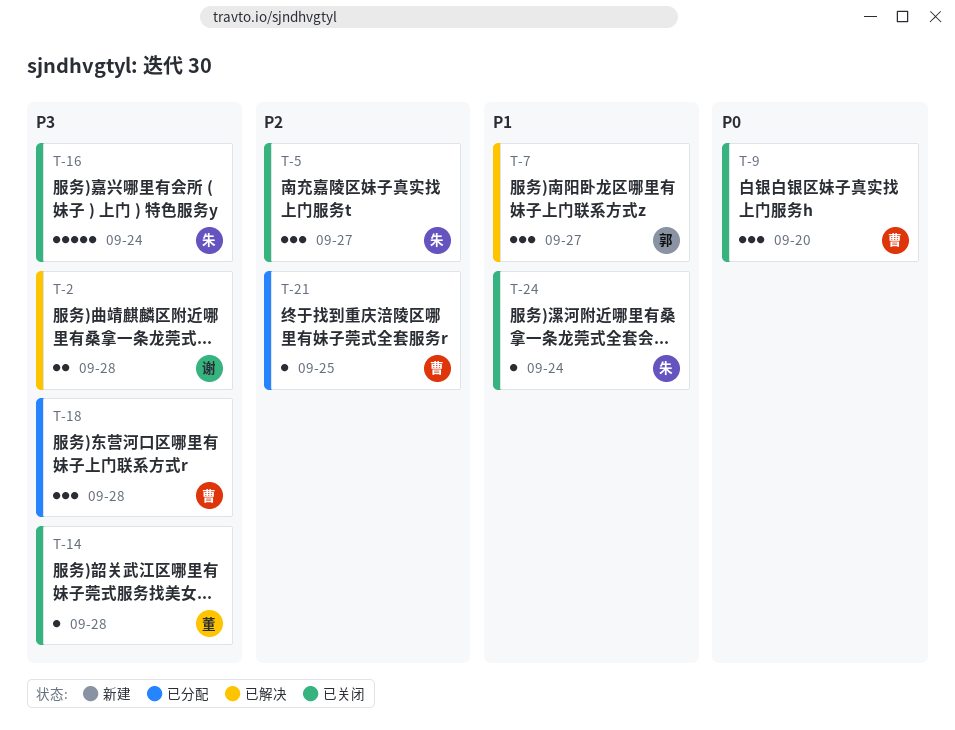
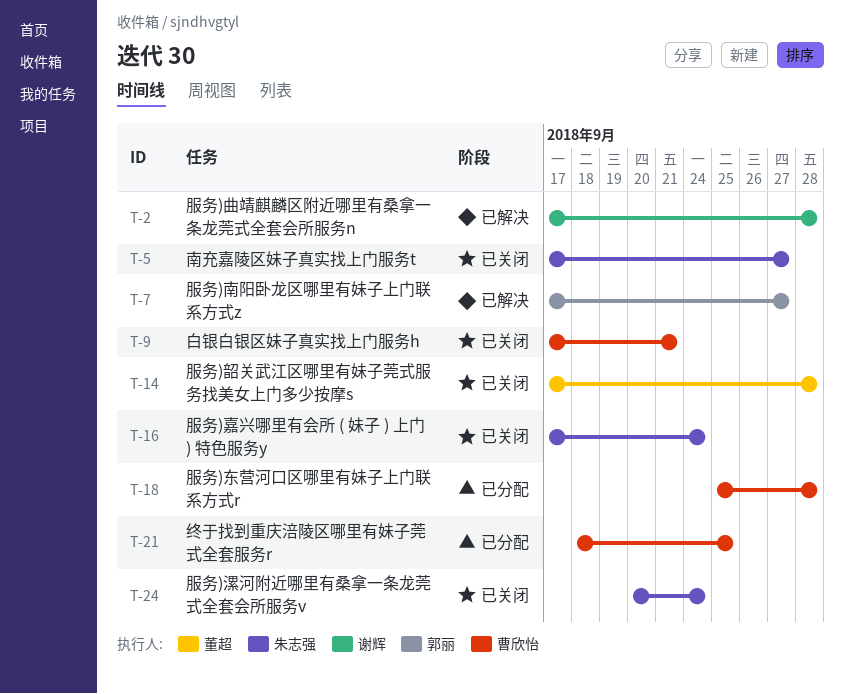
T-9, due: Sep 20 -> Sep 21

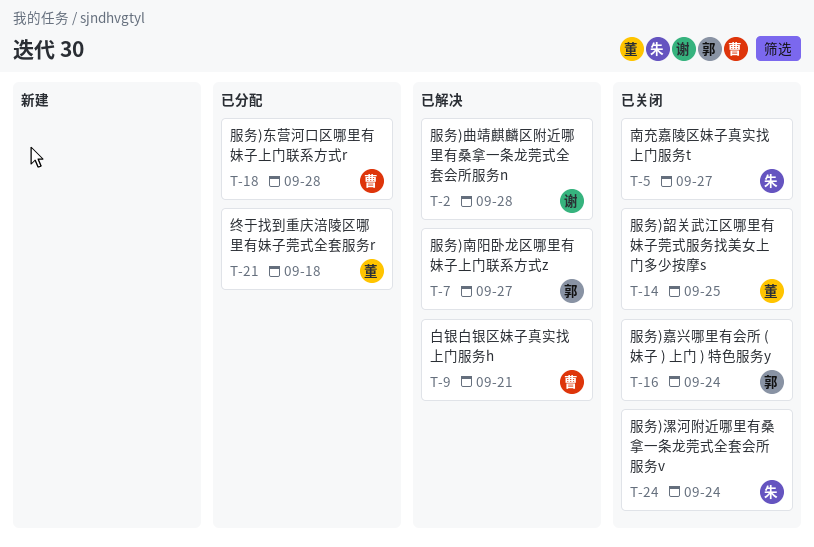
T-9, status: 已关闭 -> 已解决
T-14, due: Sep 28 -> Sep 25
T-16, owner: 朱志强 -> 郭丽
T-21, owner: 曹欣怡 -> 董超
T-21, due: Sep 25 -> Sep 18

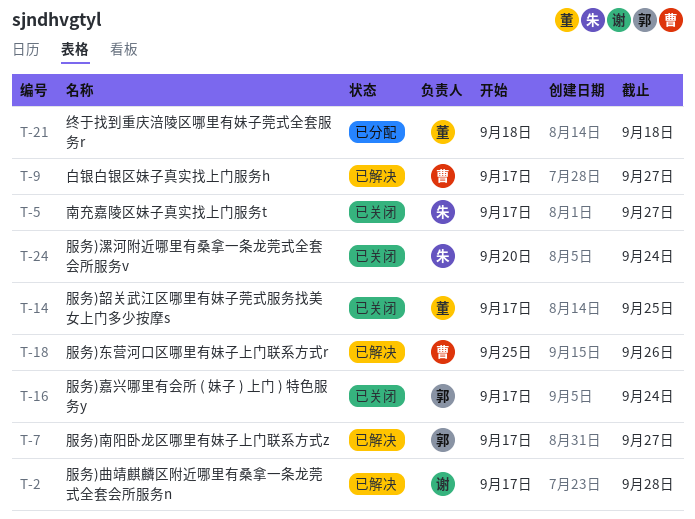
T-9, due: Sep 21 -> Sep 27
T-18, status: 已分配 -> 已解决
T-18, due: Sep 28 -> Sep 26

